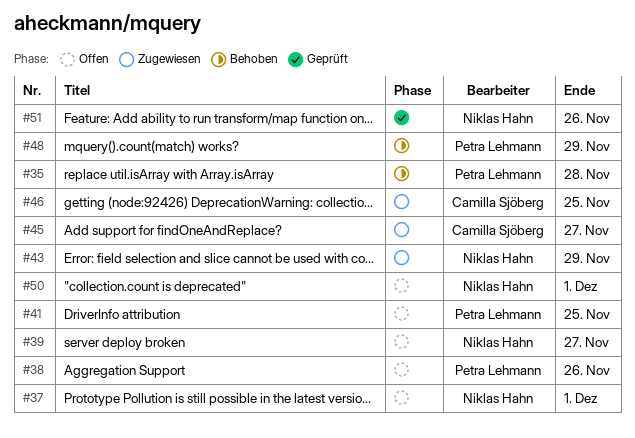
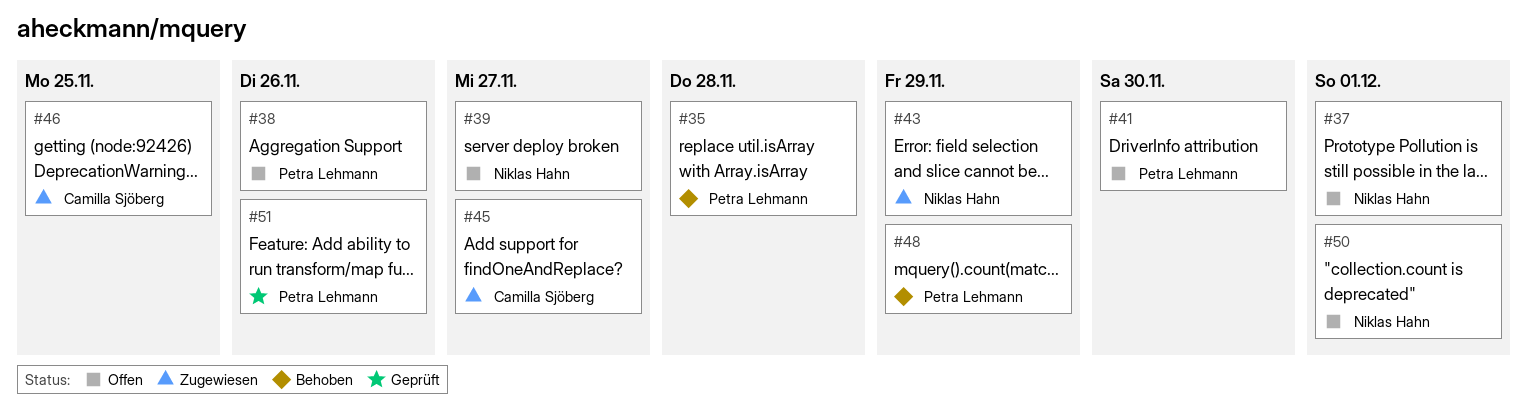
#41, due: Nov 25 -> Nov 30
#51, owner: Niklas Hahn -> Petra Lehmann

